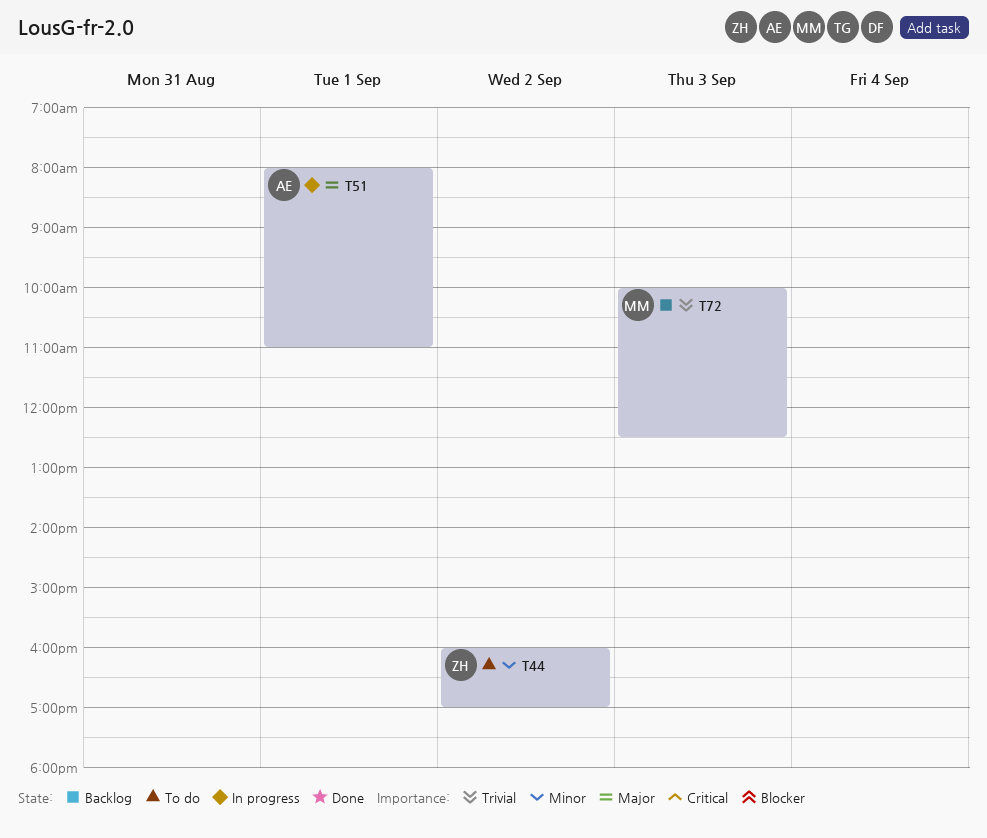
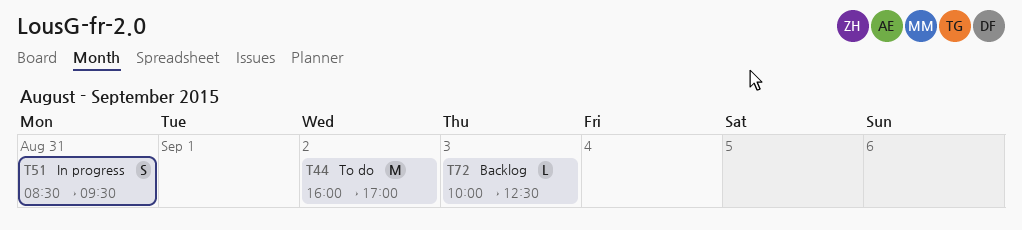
T51, day: Sep 1 -> Aug 31
T51, begins: 08:00 -> 08:30
T51, ends: 11:00 -> 09:30

